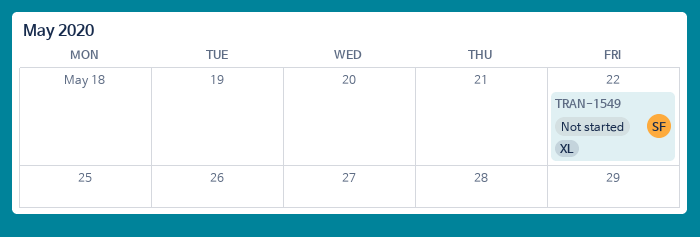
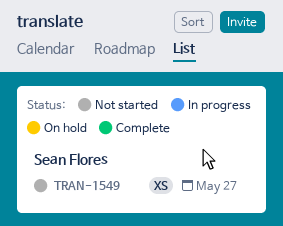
TRAN-1549, estimate: XL -> XS
TRAN-1549, due: May 22 -> May 27

